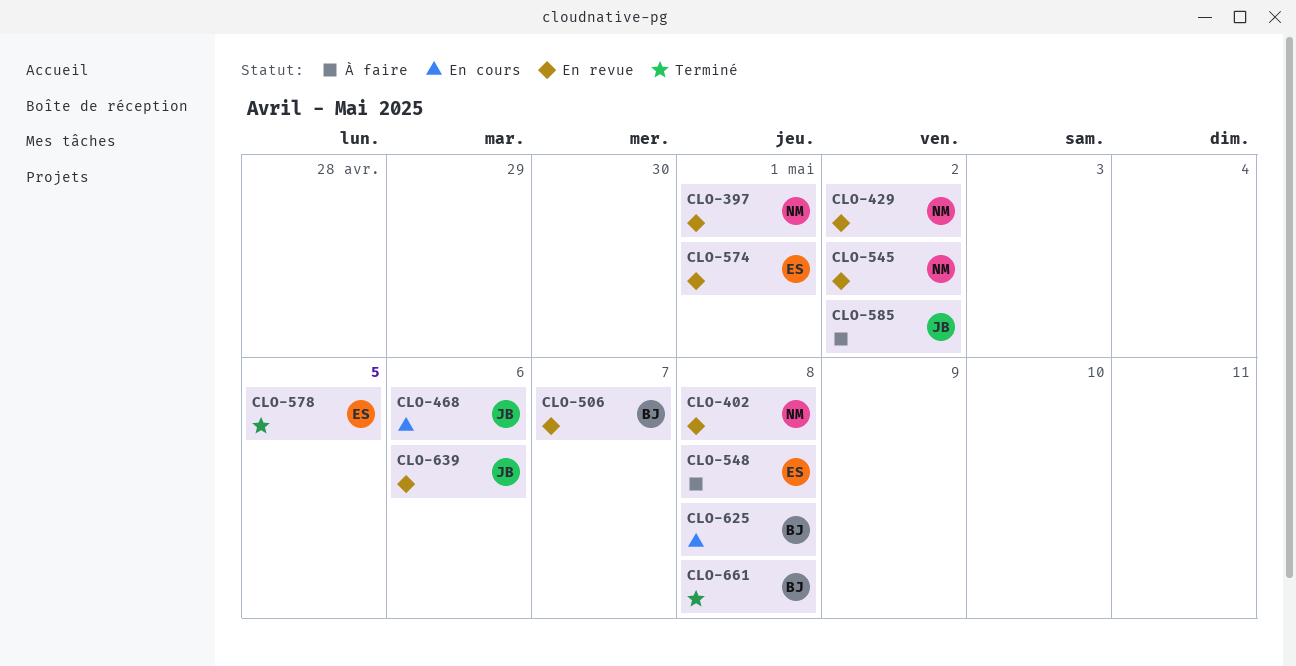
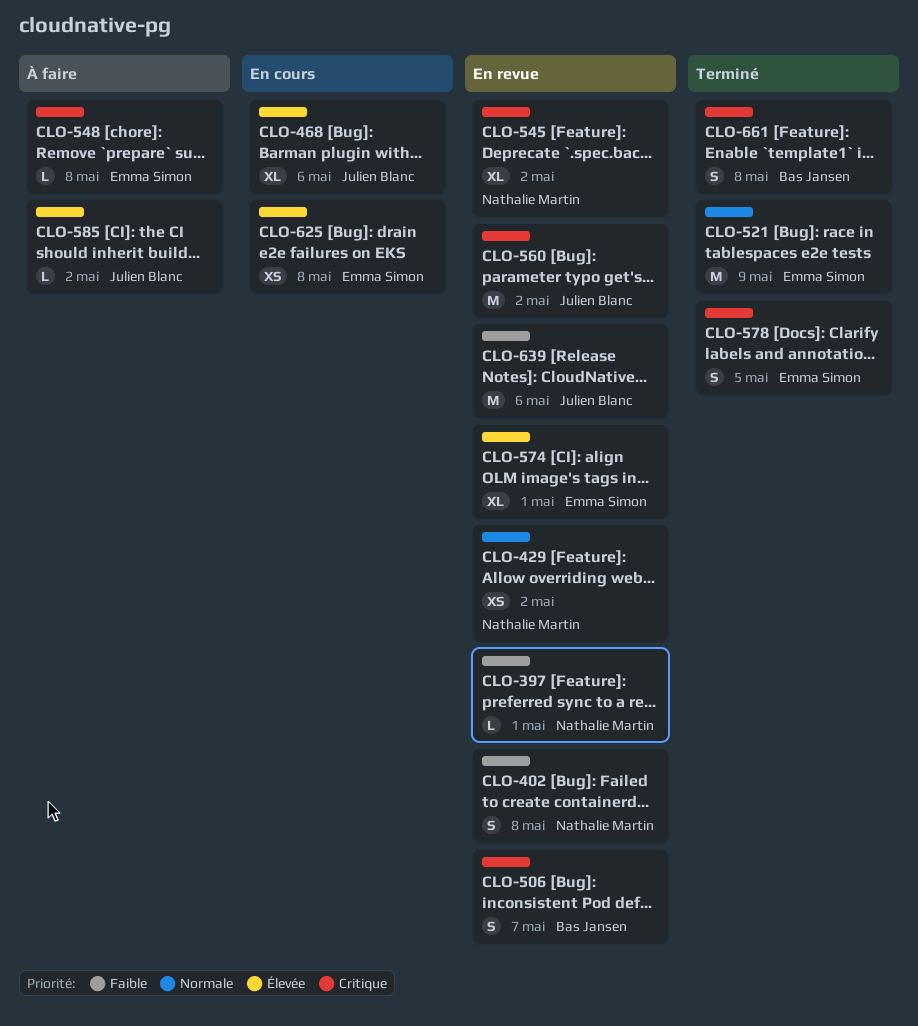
CLO-521: none -> present
CLO-560: none -> present
CLO-625, owner: Bas Jansen -> Emma Simon

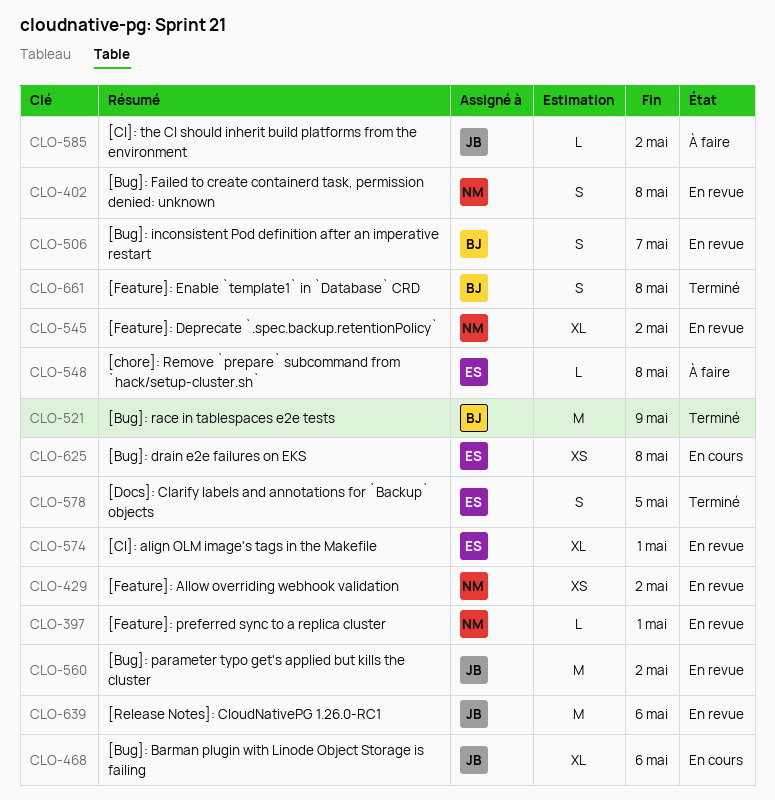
CLO-521, owner: Emma Simon -> Bas Jansen

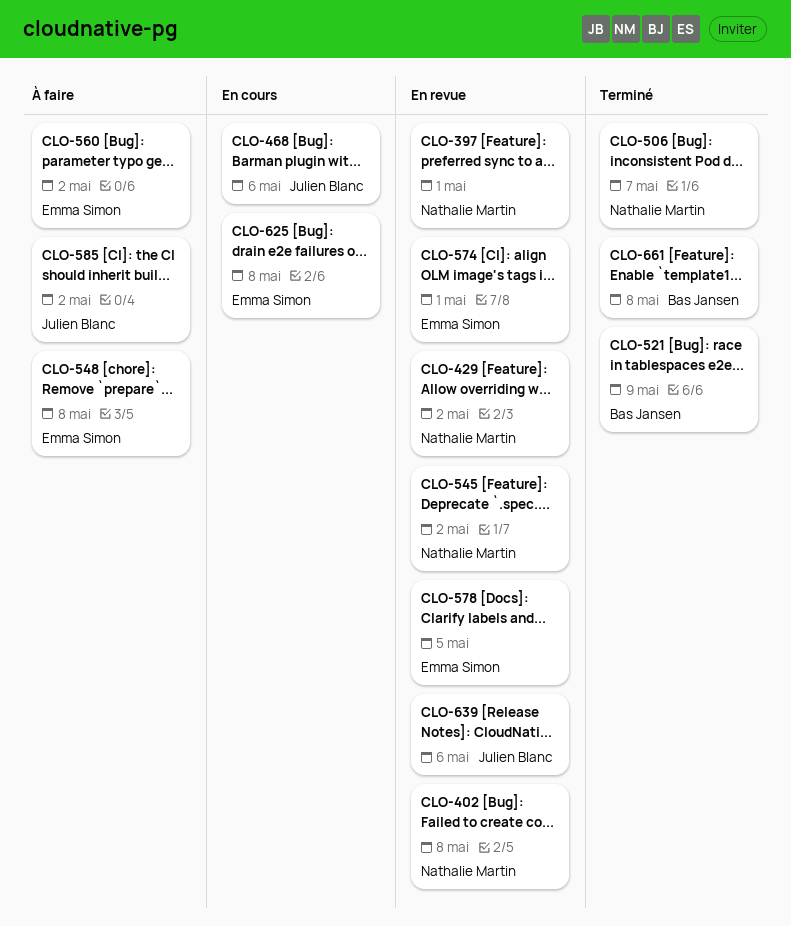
CLO-506, status: En revue -> Terminé
CLO-506, owner: Bas Jansen -> Nathalie Martin
CLO-560, status: En revue -> À faire
CLO-560, owner: Julien Blanc -> Emma Simon
CLO-578, status: Terminé -> En revue

